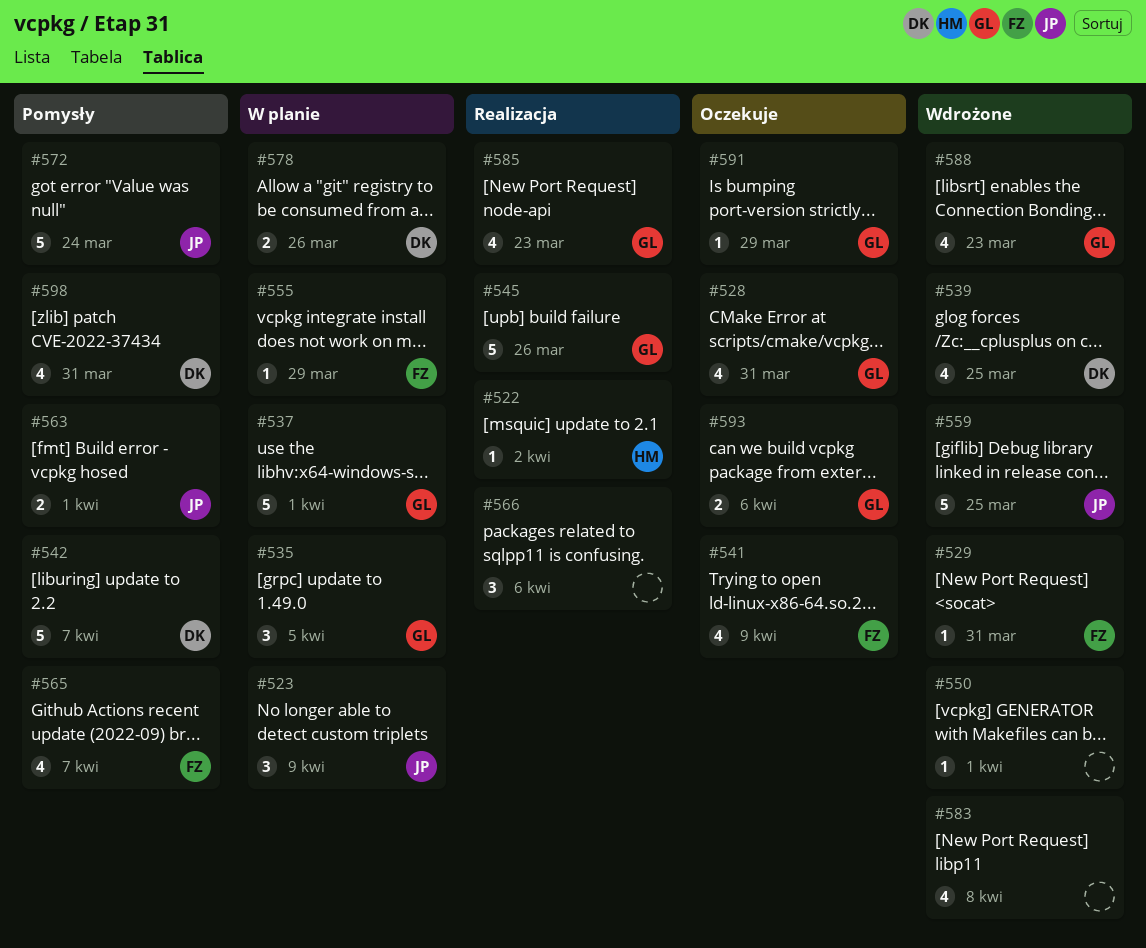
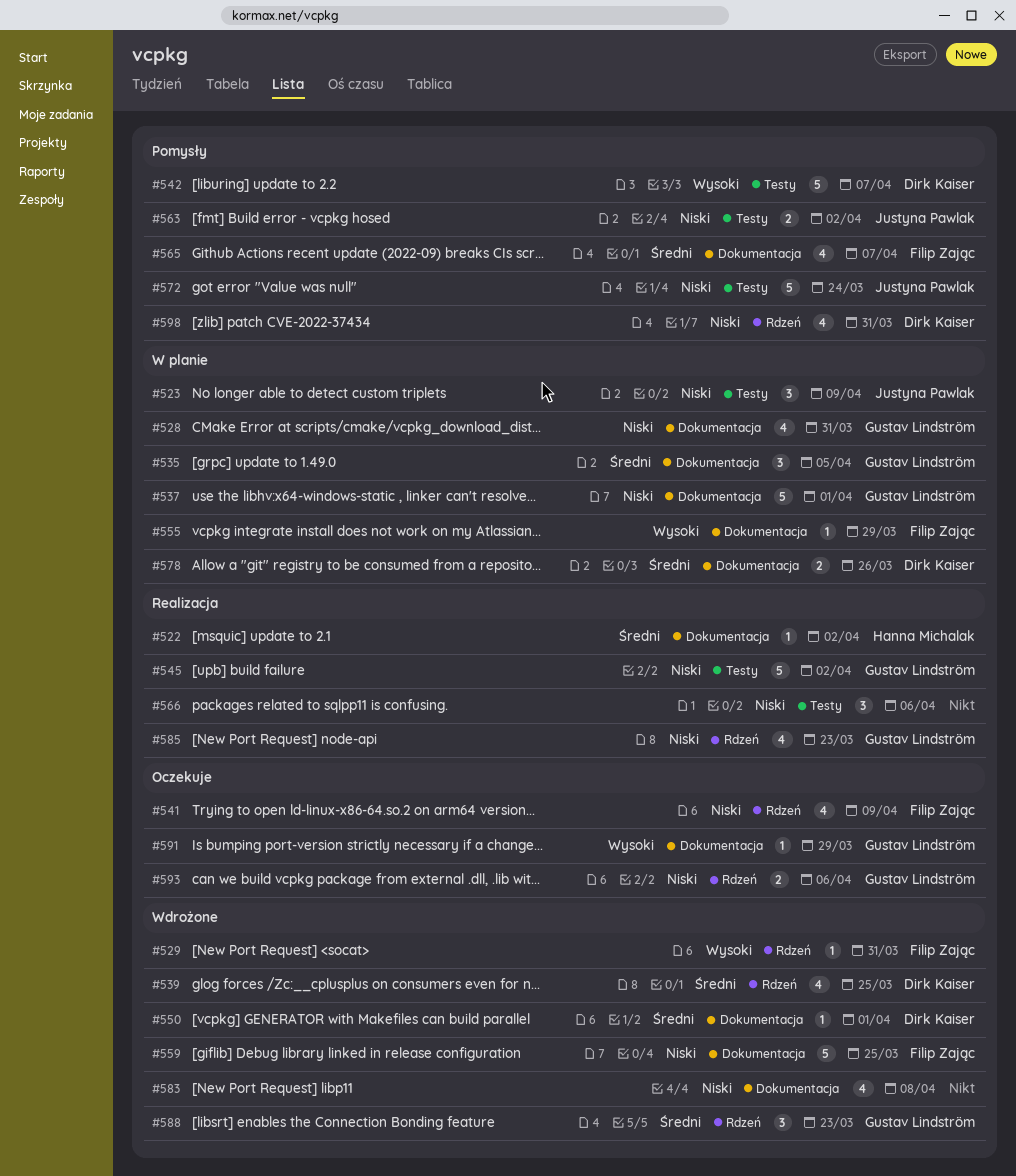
#528, status: Oczekuje -> W planie
#545, due: Mar 26 -> Apr 2
#550, owner: none -> Dirk Kaiser
#559, owner: Justyna Pawlak -> Filip Zając
#563, due: Apr 1 -> Apr 2
#588, estimate: 4 -> 3

